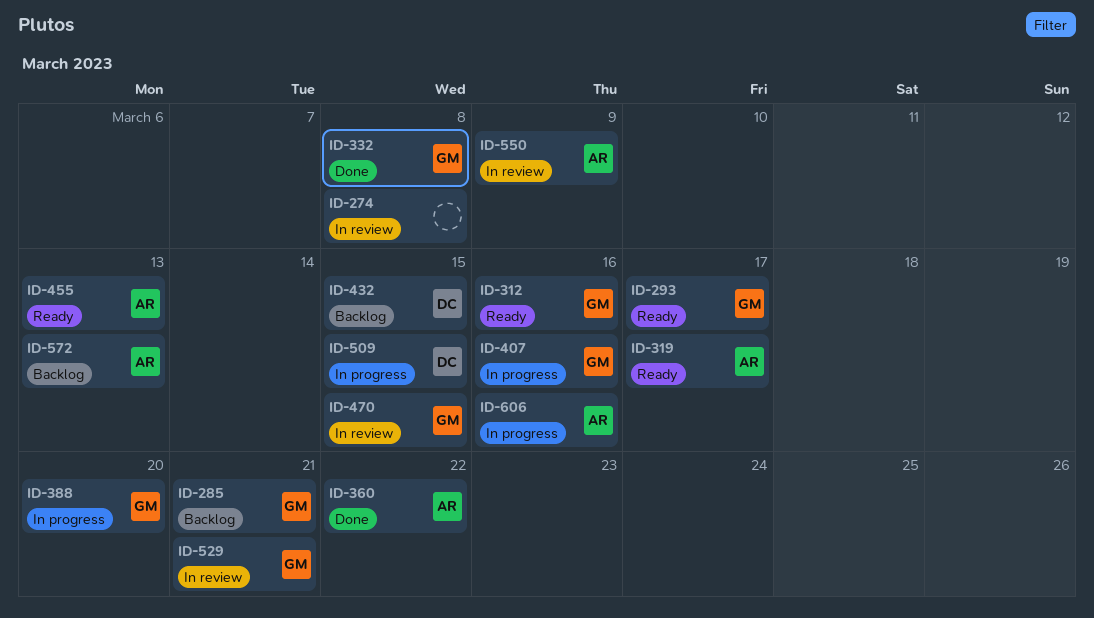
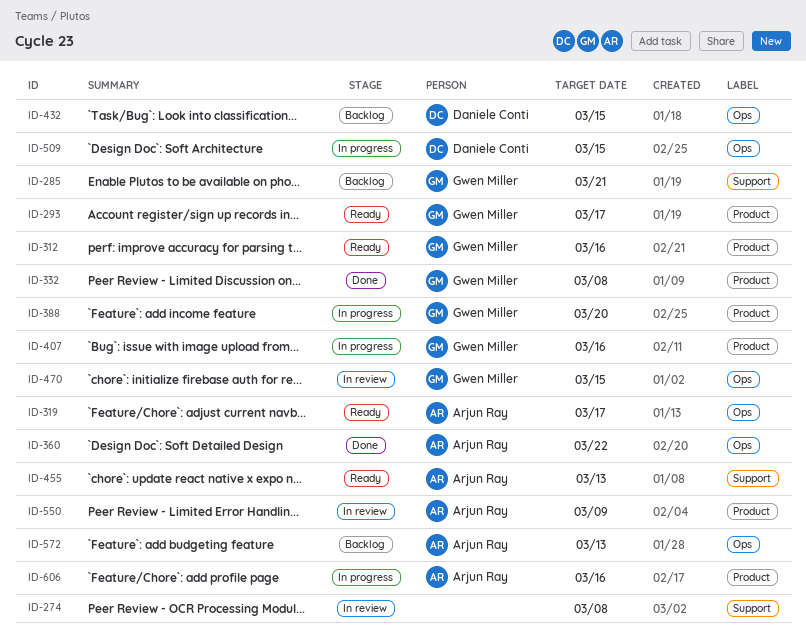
ID-529: present -> none

